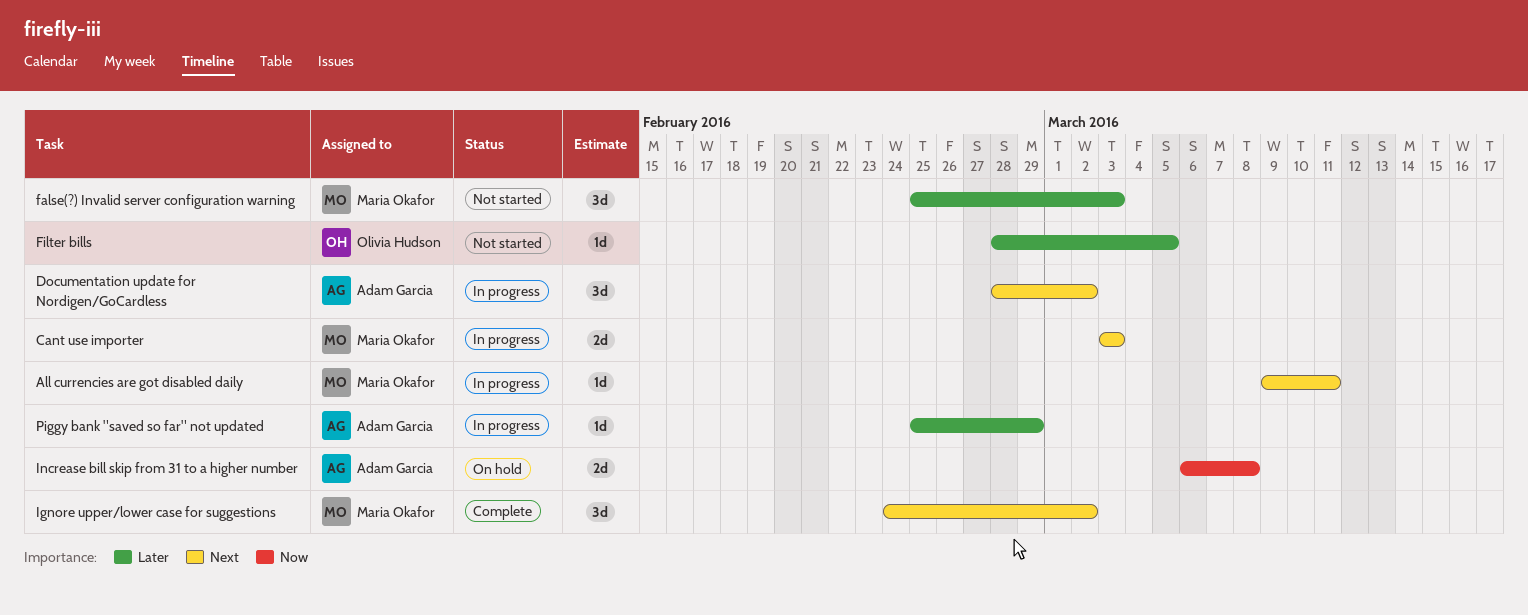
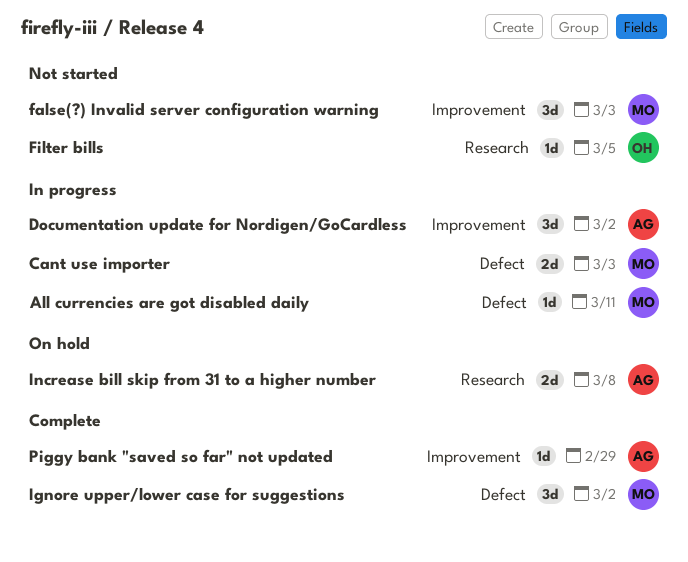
Piggy bank "saved so far" not updated, status: In progress -> Complete

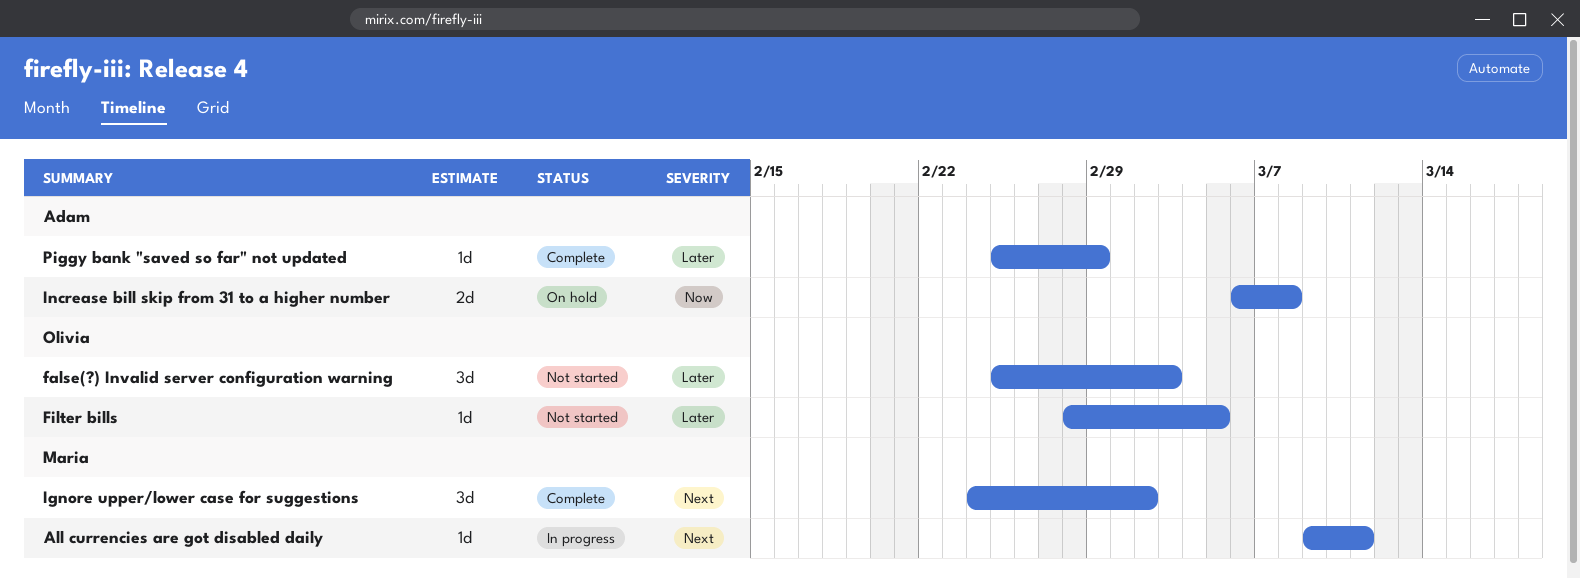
Cant use importer: present -> none
Documentation update for Nordigen/GoCardless: present -> none
false(?) Invalid server configuration warning, owner: Maria -> Olivia

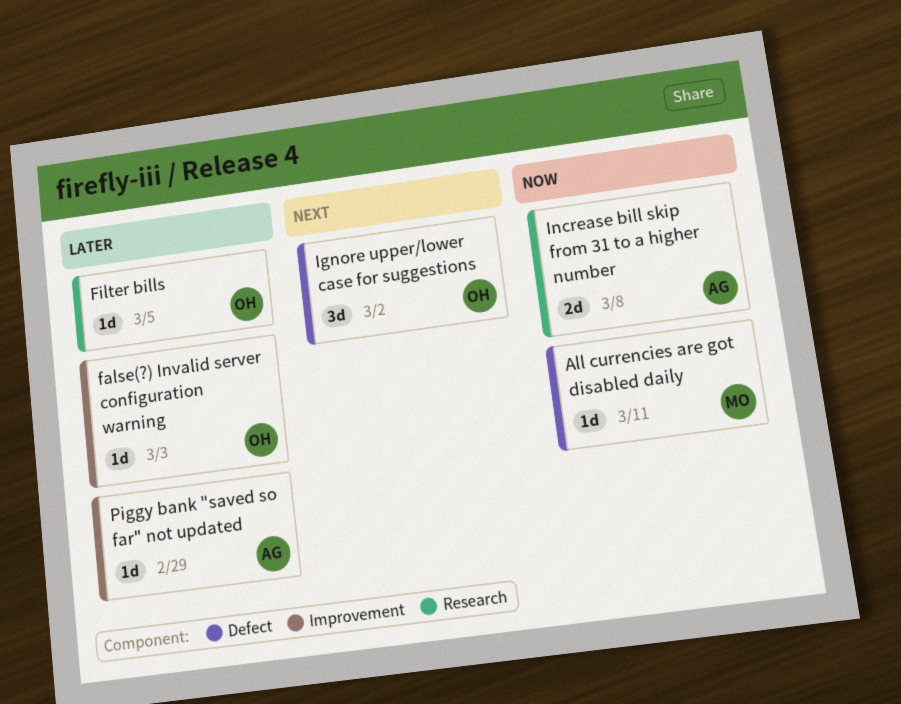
All currencies are got disabled daily, priority: Next -> Now
false(?) Invalid server configuration warning, estimate: 3d -> 1d
Ignore upper/lower case for suggestions, owner: Maria -> Olivia

